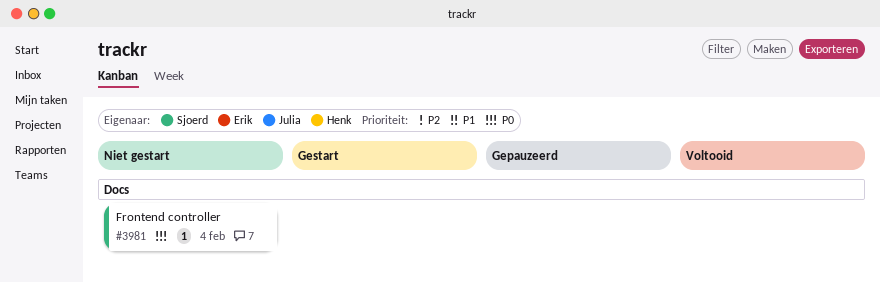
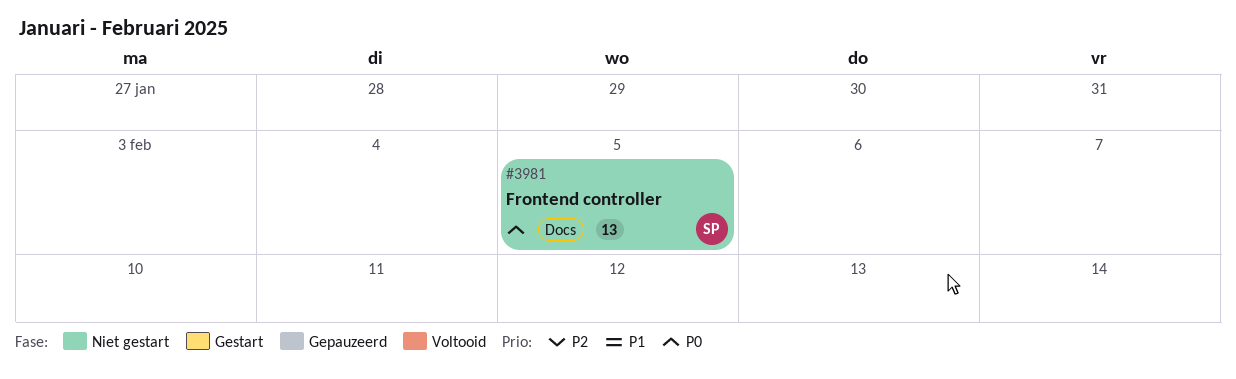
#3981, estimate: 1 -> 13
#3981, due: Feb 4 -> Feb 5

